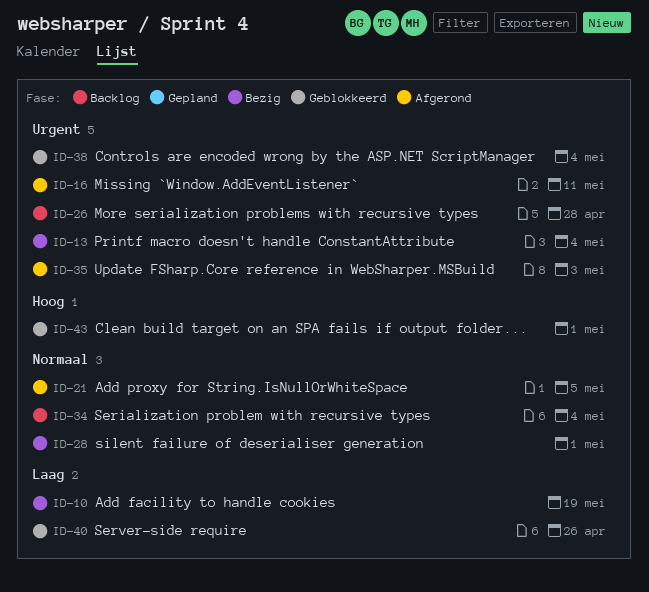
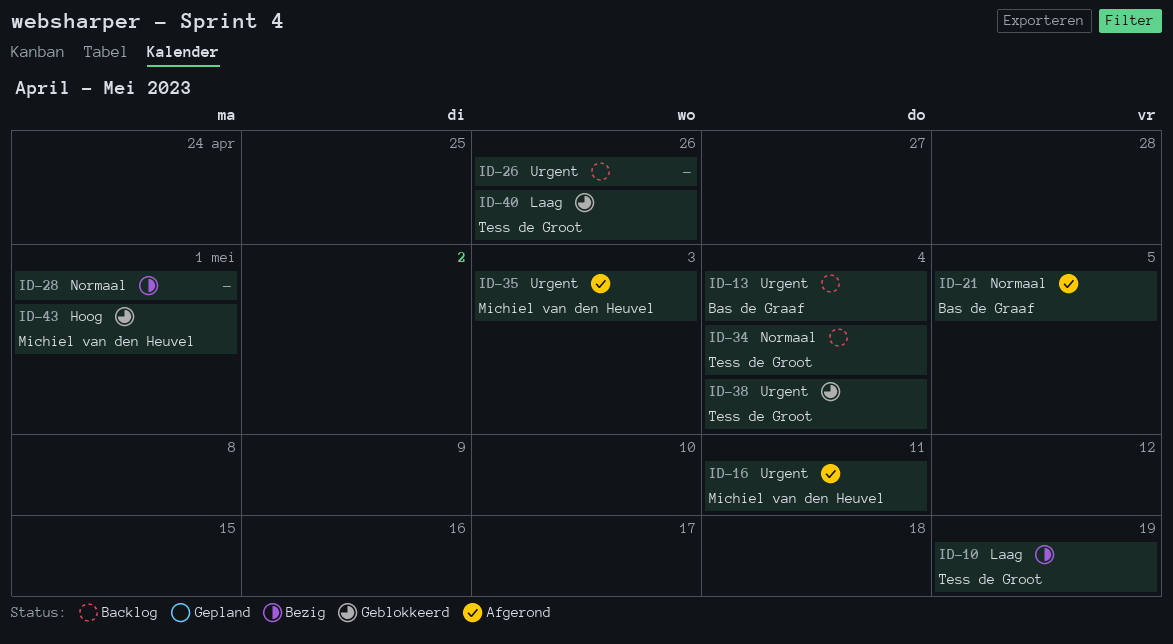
ID-13, status: Bezig -> Backlog
ID-26, due: Apr 28 -> Apr 26

